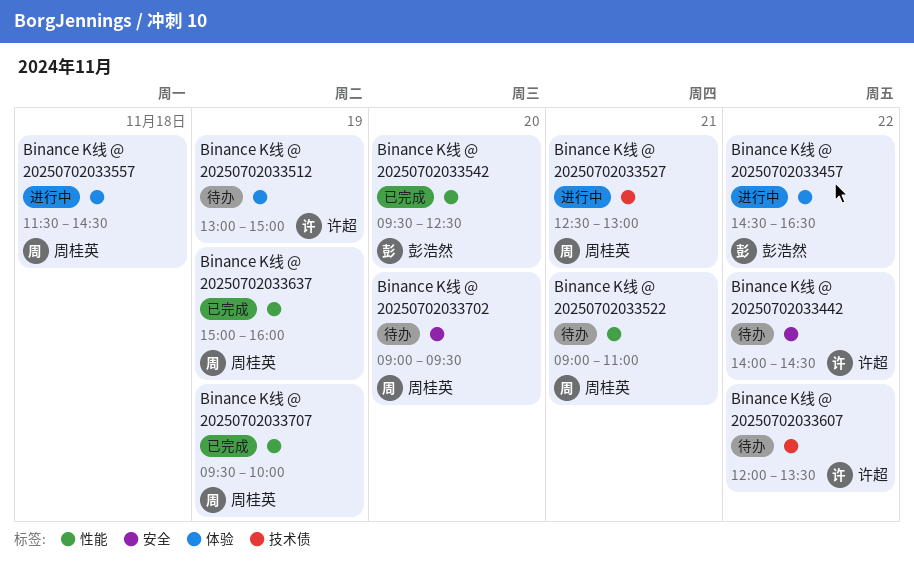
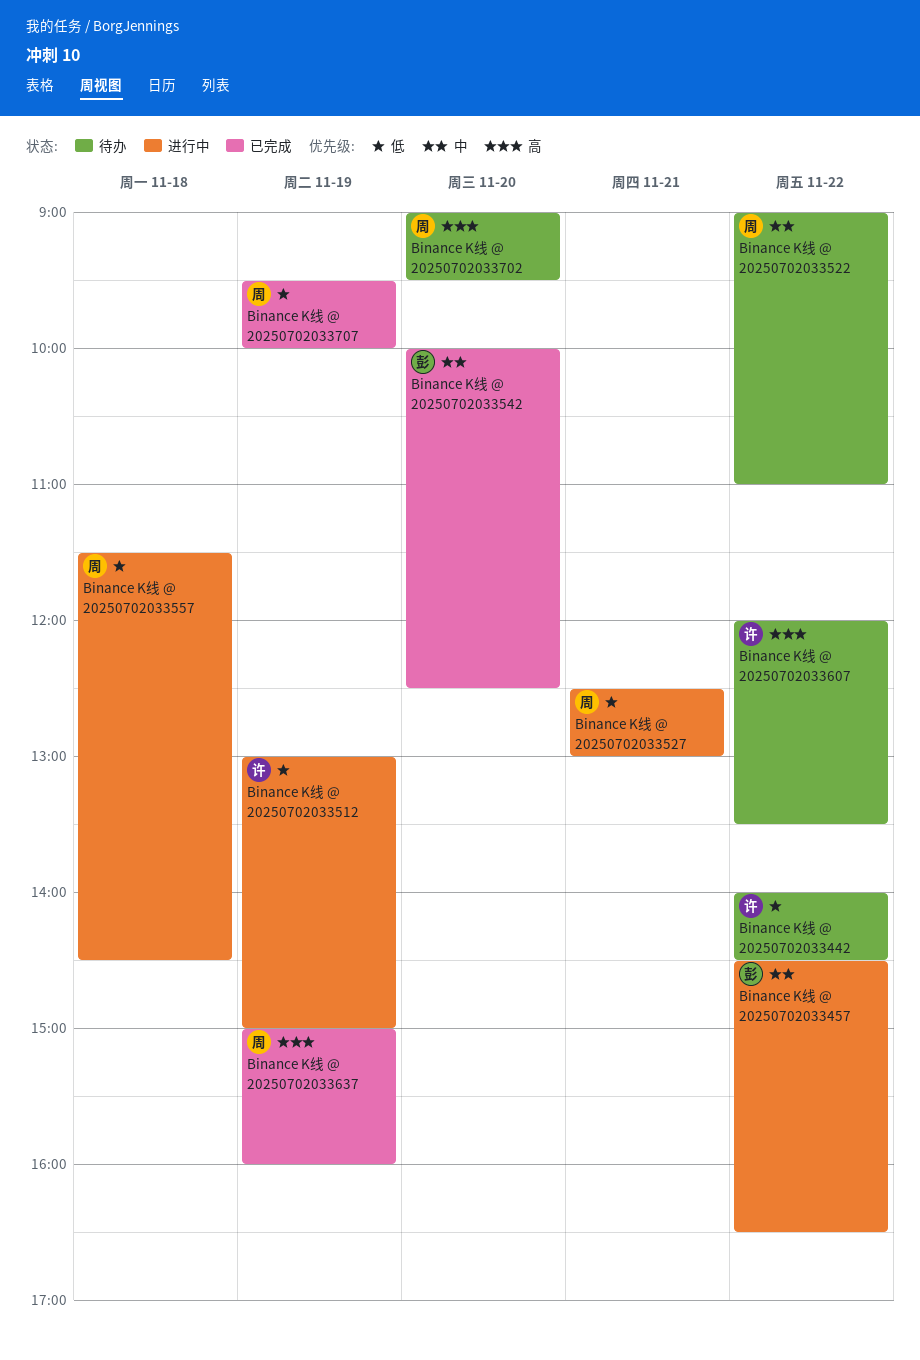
Binance K线 @ 20250702033512, status: 待办 -> 进行中
Binance K线 @ 20250702033522, day: Nov 21 -> Nov 22
Binance K线 @ 20250702033542, begins: 09:30 -> 10:00

